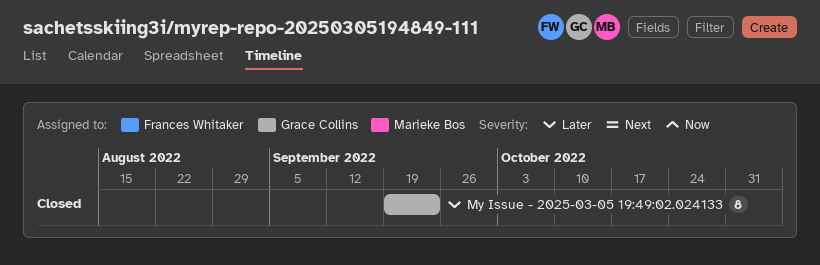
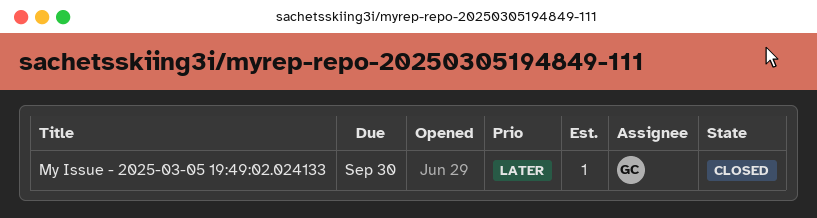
My Issue - 2025-03-05 19:49:02.024133, estimate: 8 -> 1
My Issue - 2025-03-05 19:49:02.024133, due: Sep 23 -> Sep 30

